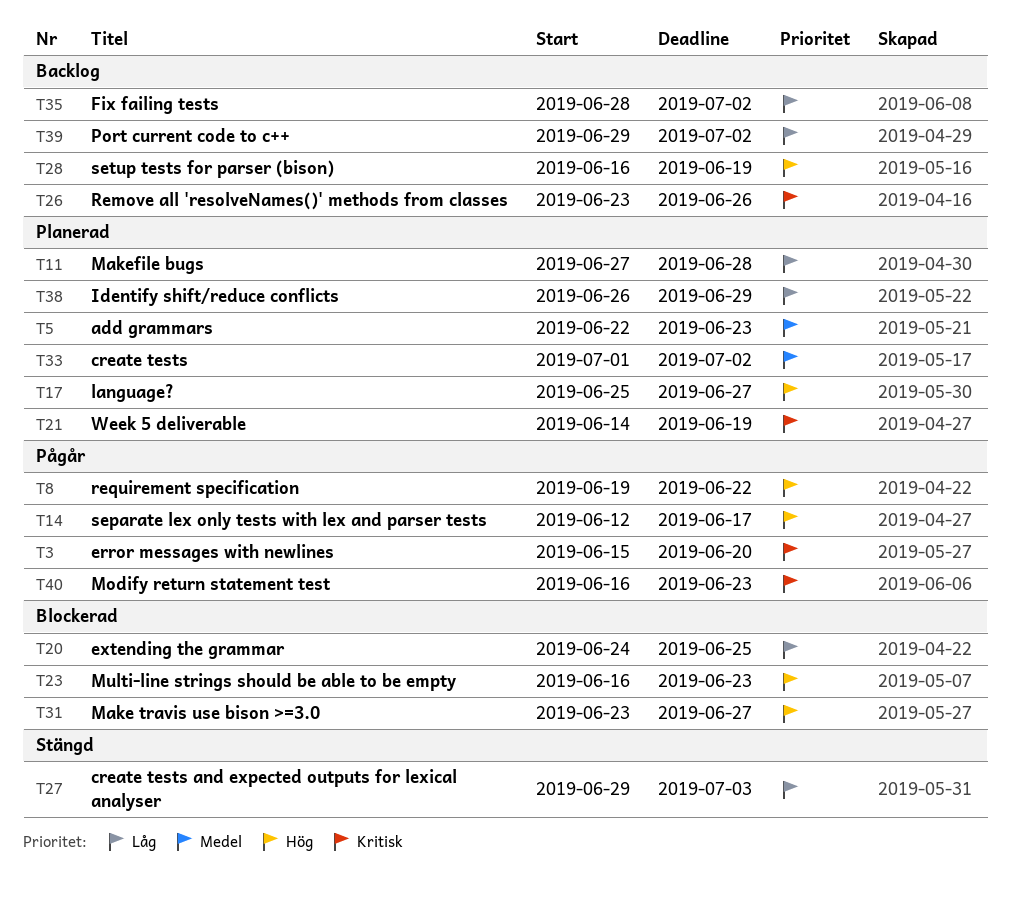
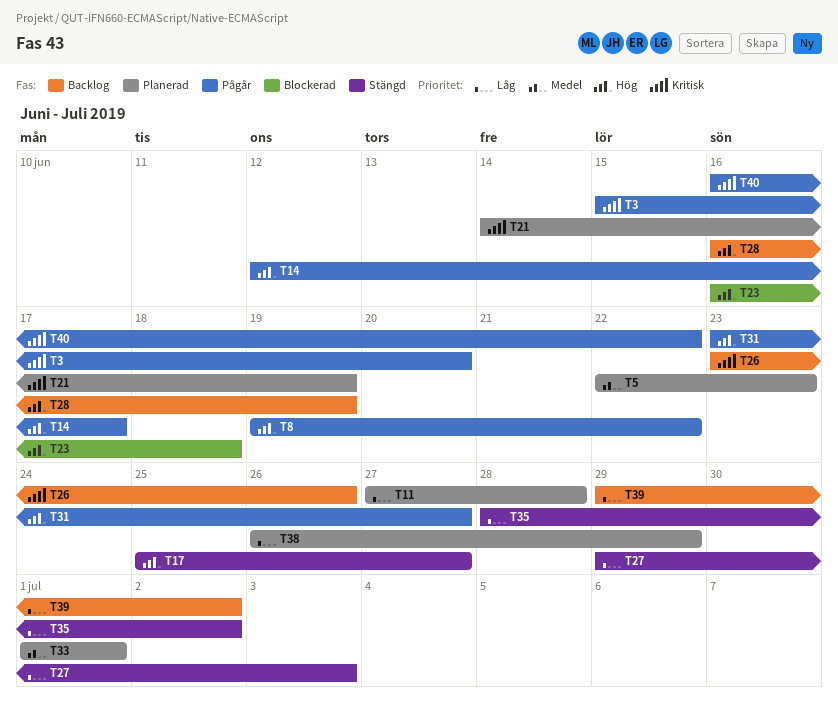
T17, status: Planerad -> Stängd
T20: present -> none
T23, due: Jun 23 -> Jun 18
T31, status: Blockerad -> Pågår
T33, due: Jul 2 -> Jul 1
T35, status: Backlog -> Stängd
T40, due: Jun 23 -> Jun 22

